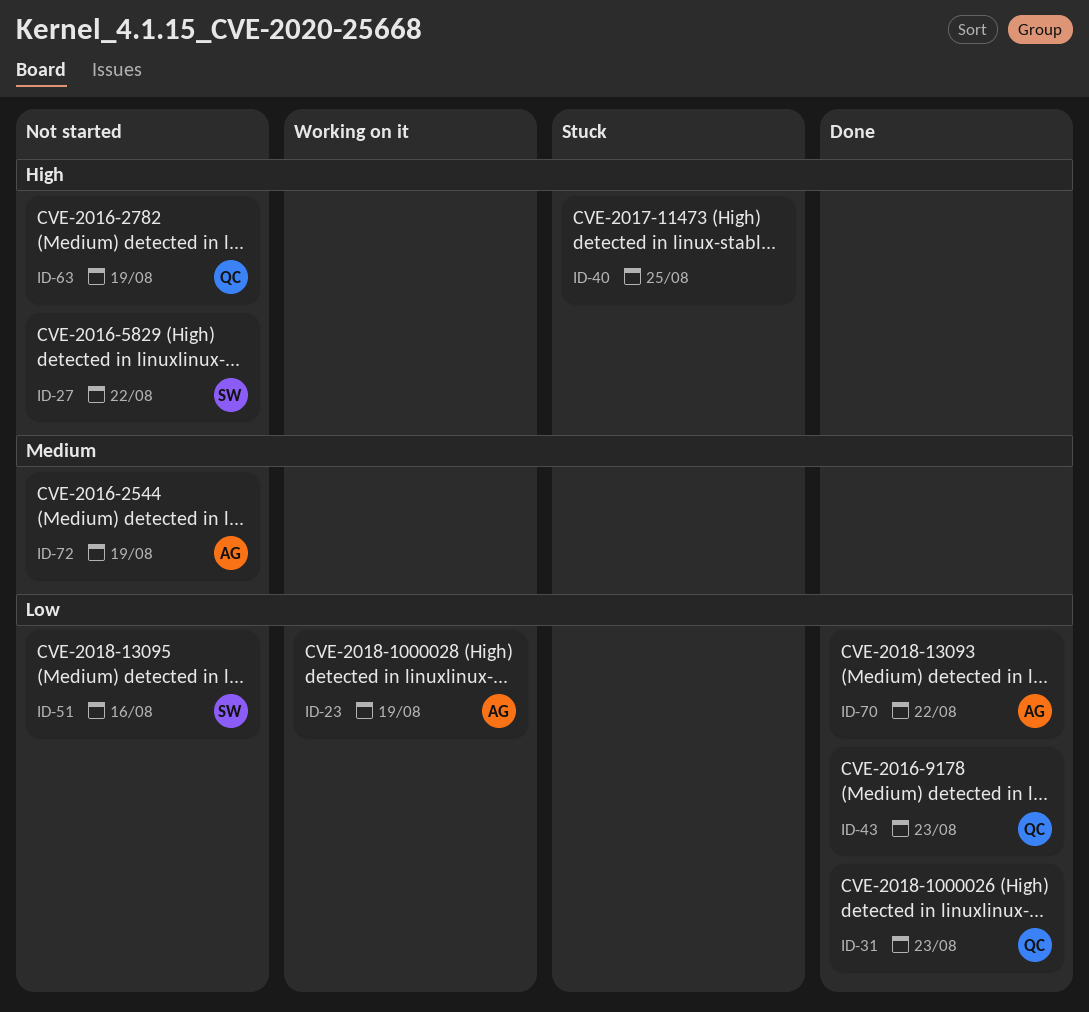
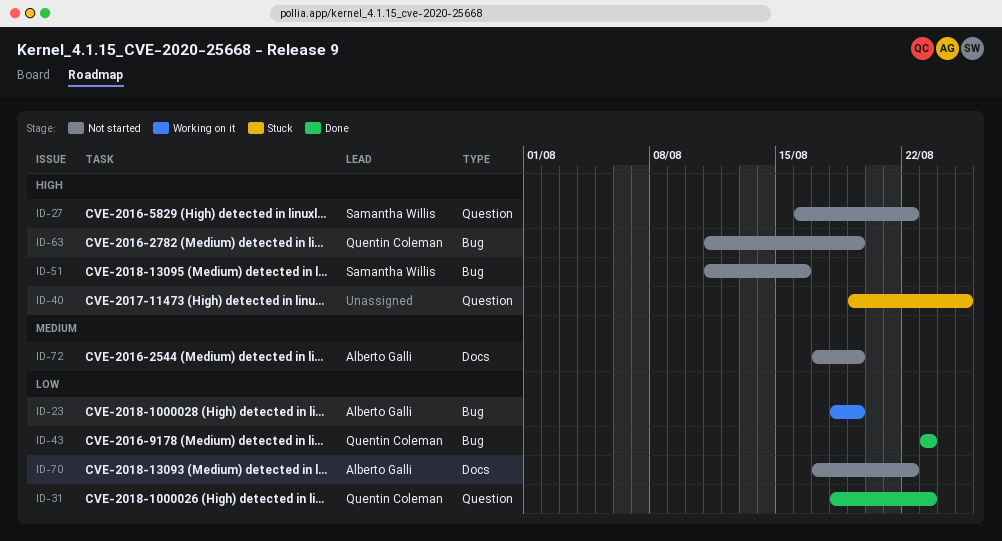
ID-51, priority: Low -> High
ID-70, status: Done -> Not started

